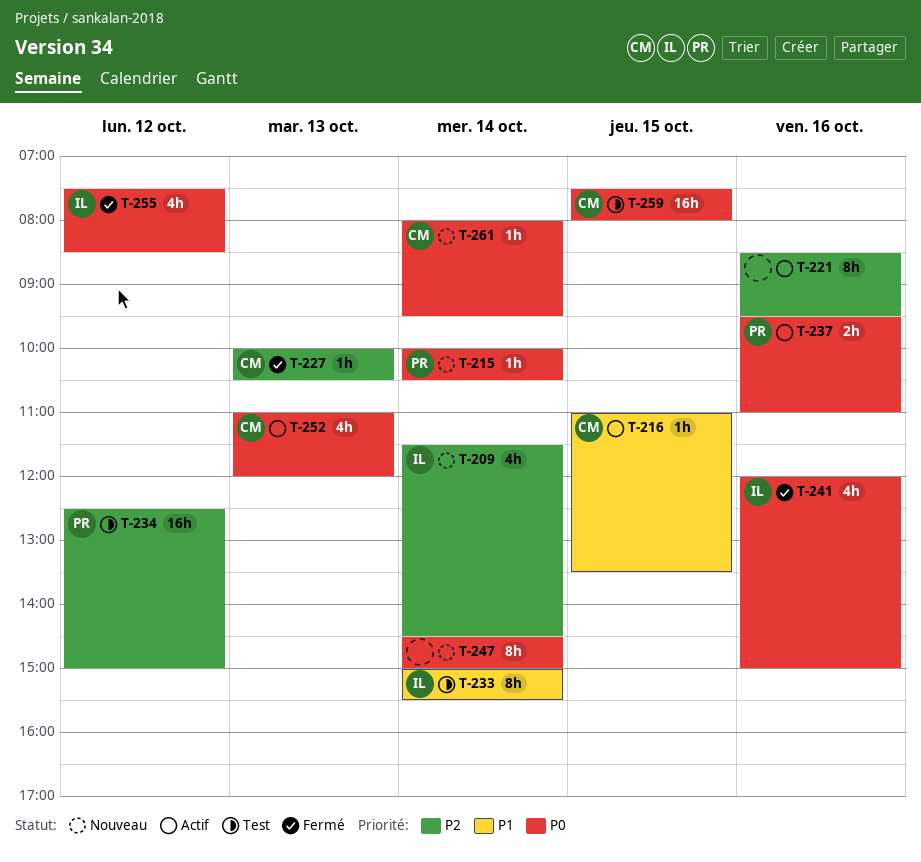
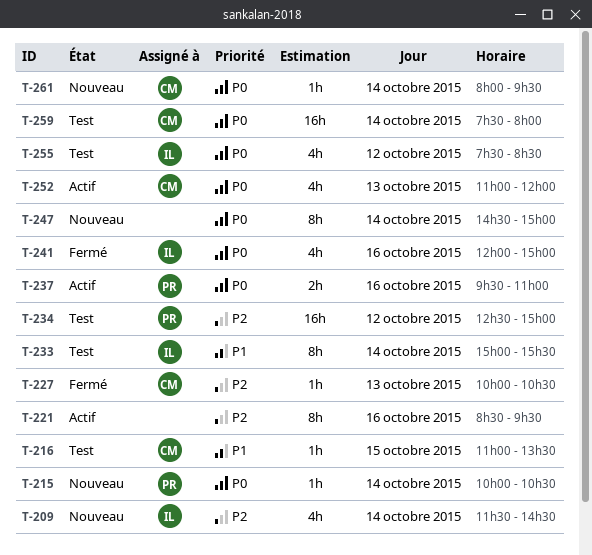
T-216, status: Actif -> Test
T-255, status: Fermé -> Test
T-259, day: Oct 15 -> Oct 14

